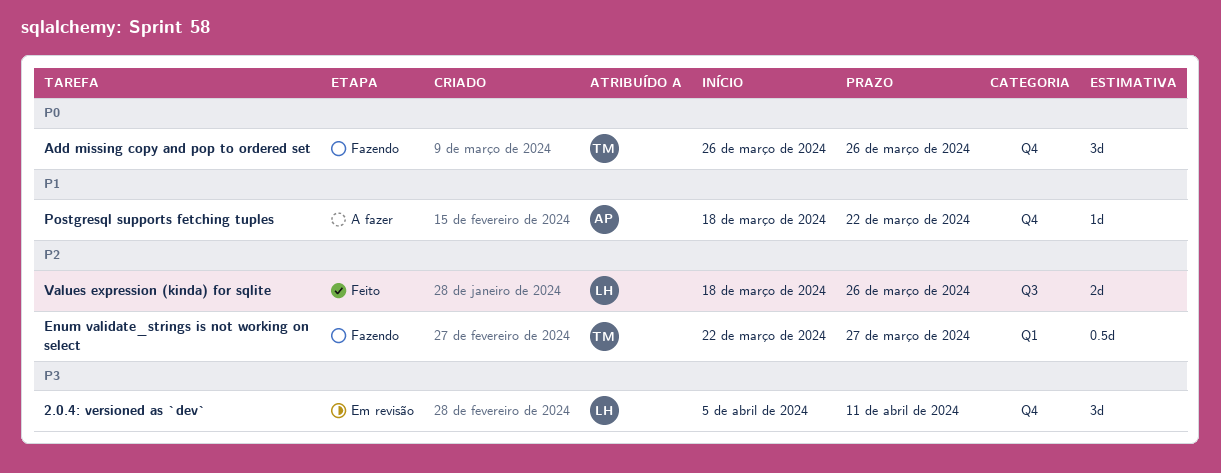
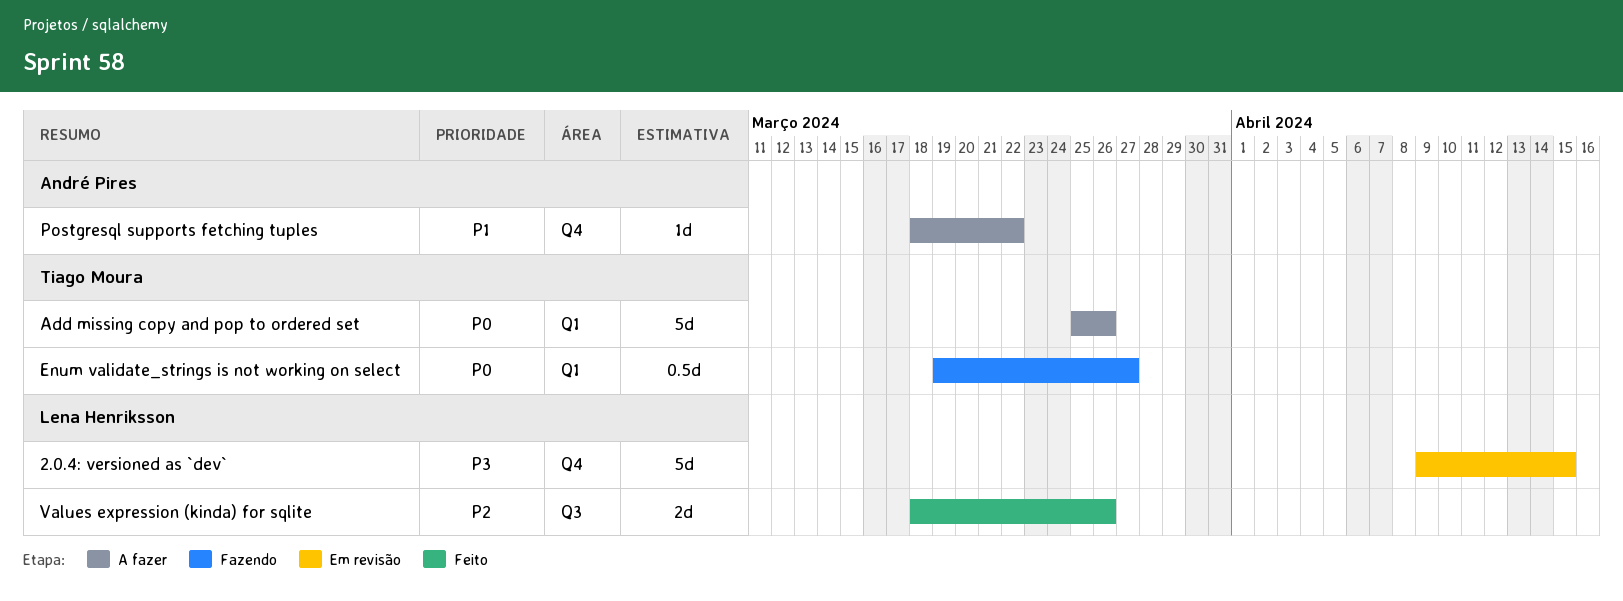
2.0.4: versioned as `dev`, estimate: 3d -> 5d
2.0.4: versioned as `dev`, start: Apr 5 -> Apr 9
2.0.4: versioned as `dev`, due: Apr 11 -> Apr 15
Add missing copy and pop to ordered set, status: Fazendo -> A fazer
Add missing copy and pop to ordered set, label: Q4 -> Q1
Add missing copy and pop to ordered set, estimate: 3d -> 5d
Add missing copy and pop to ordered set, start: Mar 26 -> Mar 25
Enum validate_strings is not working on select, priority: P2 -> P0
Enum validate_strings is not working on select, start: Mar 22 -> Mar 19

